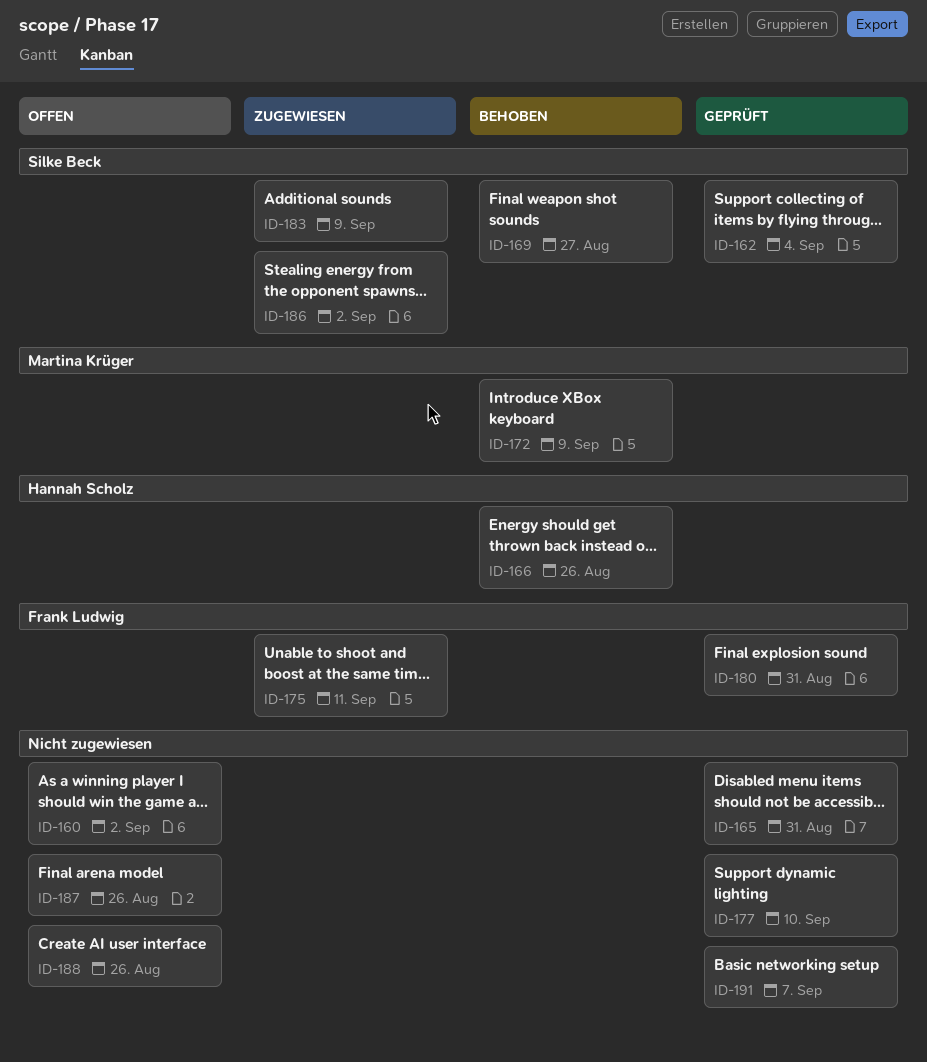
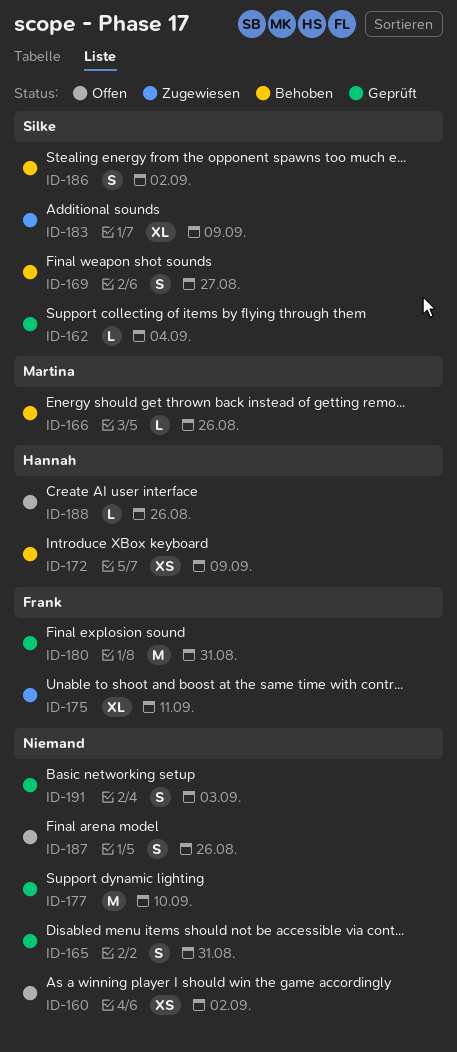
ID-166, owner: Hannah Scholz -> Martina Krüger
ID-172, owner: Martina Krüger -> Hannah Scholz
ID-186, status: Zugewiesen -> Behoben
ID-188, owner: none -> Hannah Scholz
ID-191, due: Sep 7 -> Sep 3

